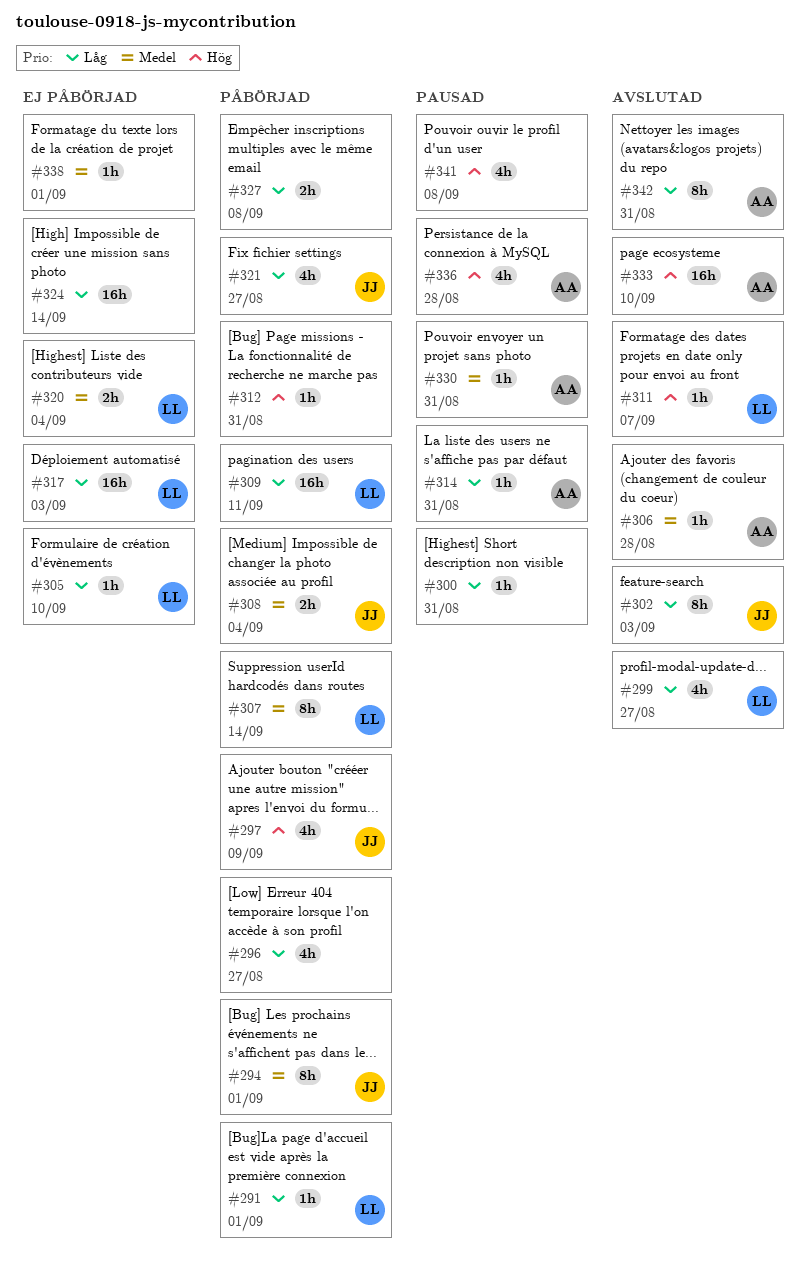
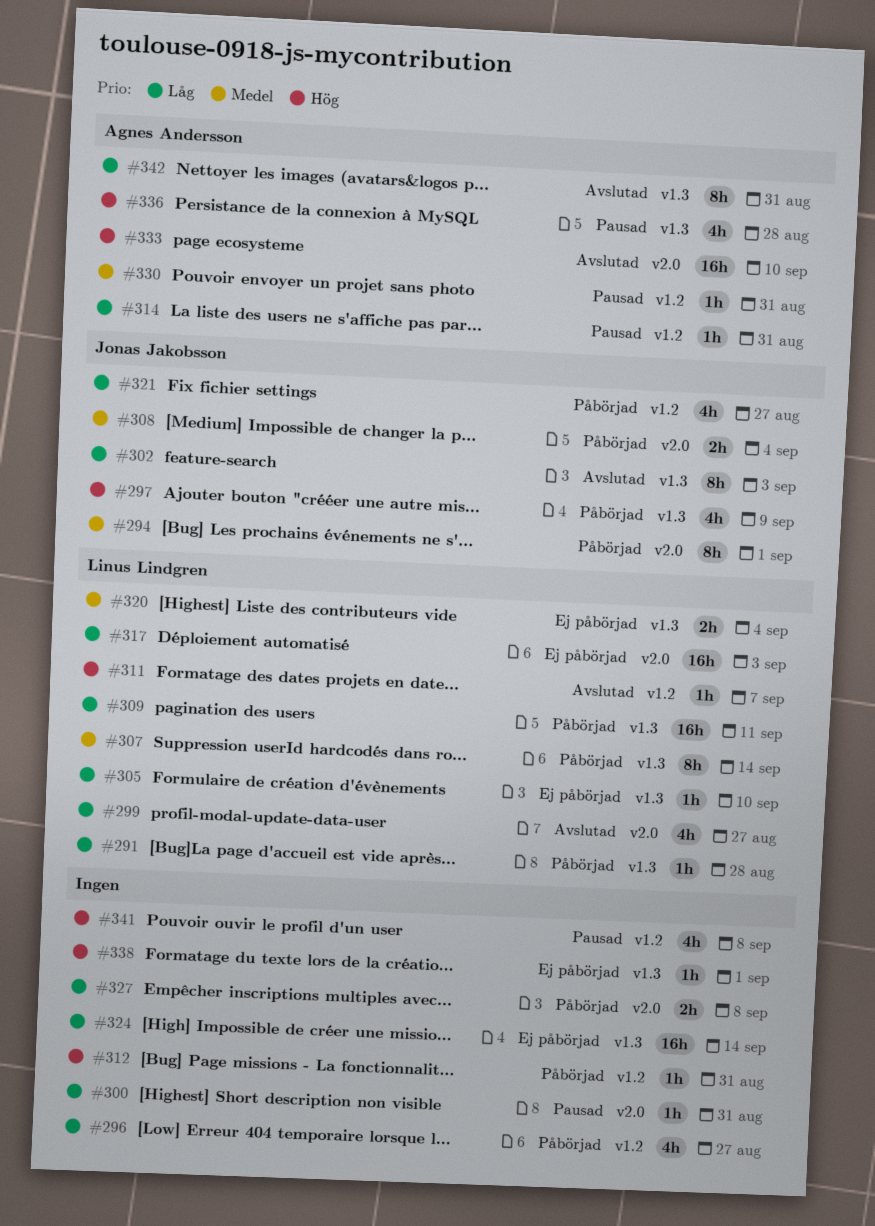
#291, due: Sep 1 -> Aug 28
#306: present -> none
#338, priority: Medel -> Hög

